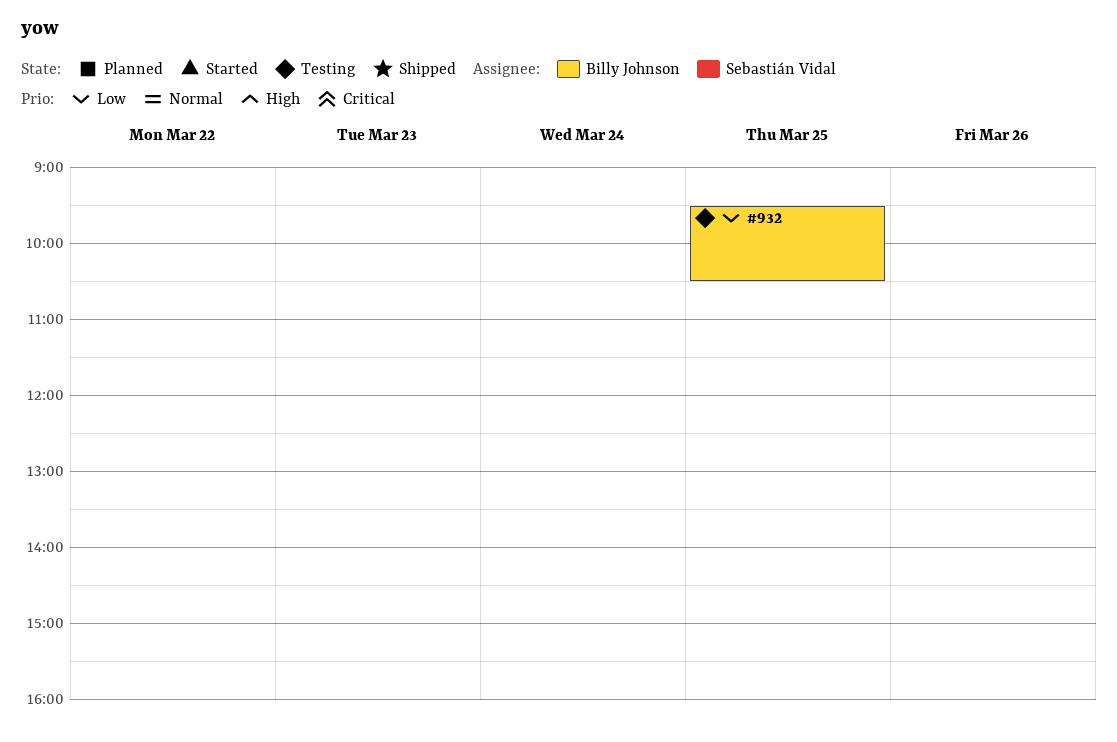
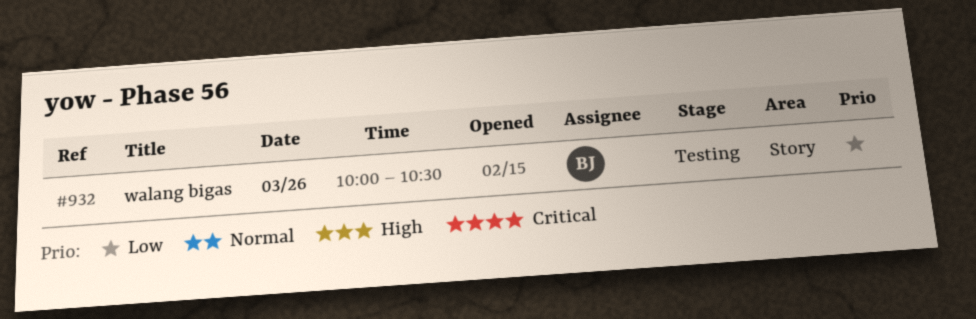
#932, day: Mar 25 -> Mar 26
#932, begins: 09:30 -> 10:00

